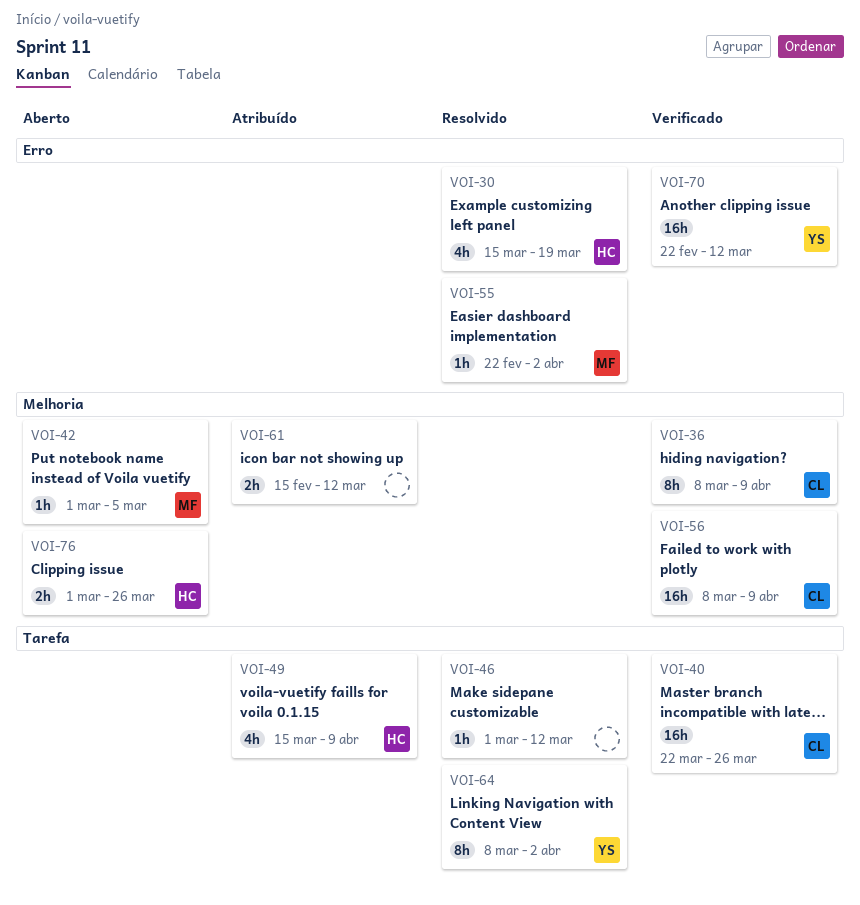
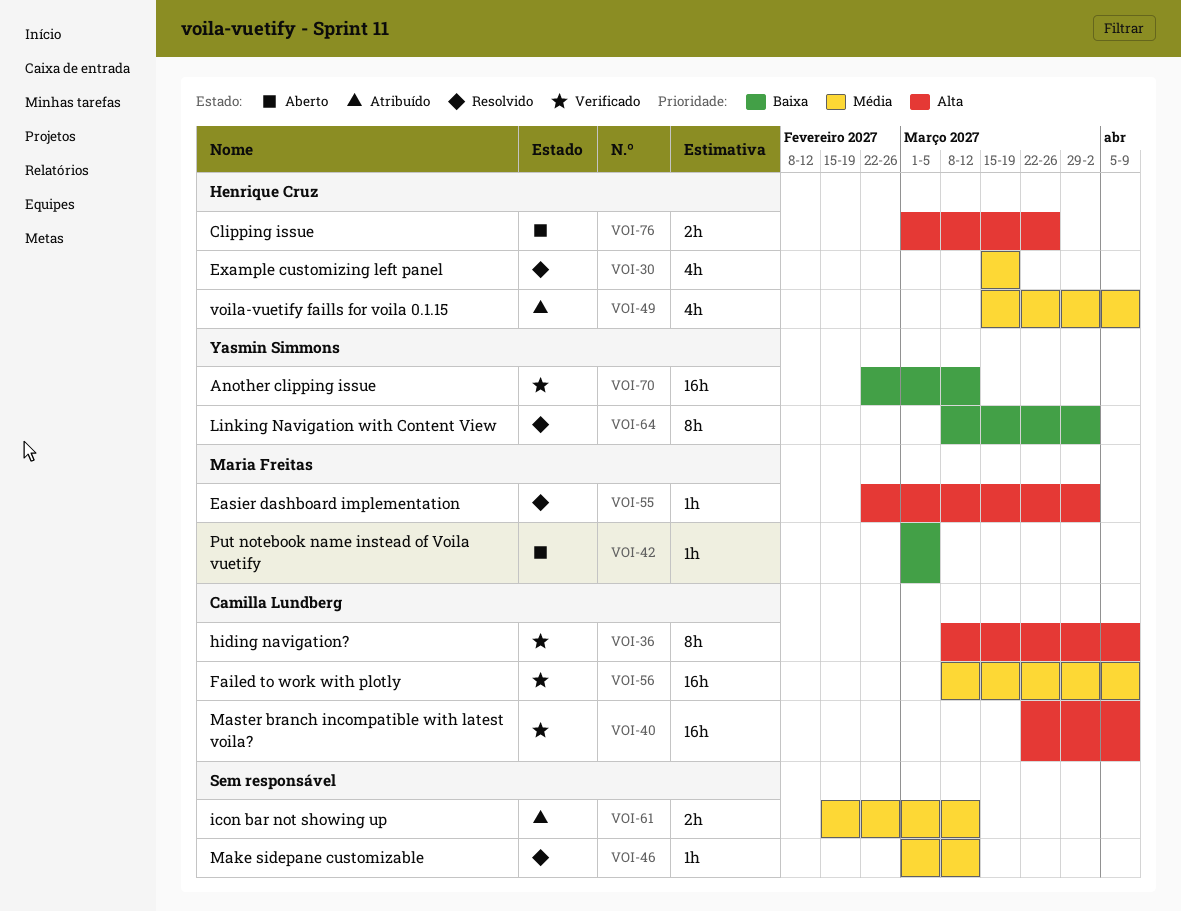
VOI-40, due: Mar 26 -> Apr 9

